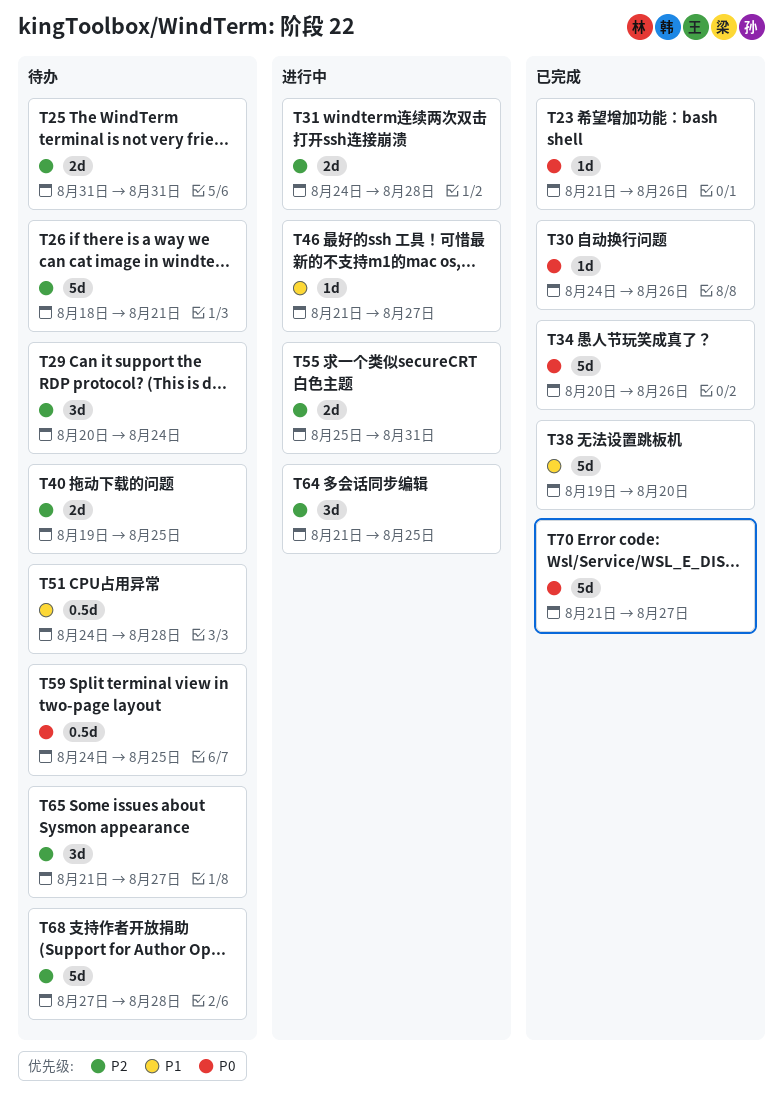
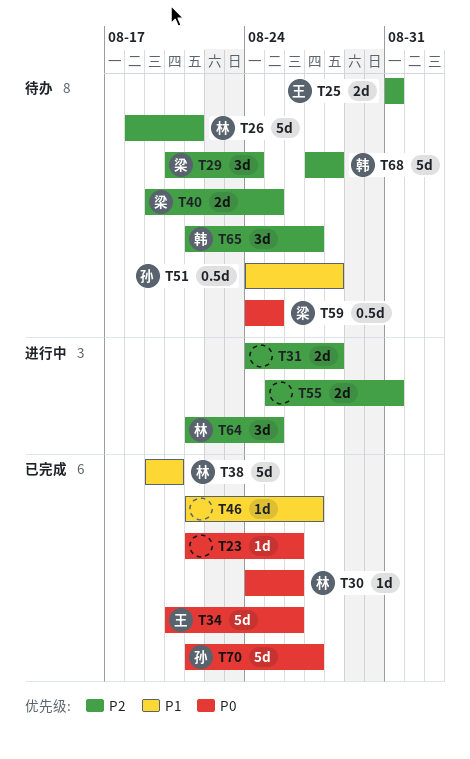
T46, status: 进行中 -> 已完成

